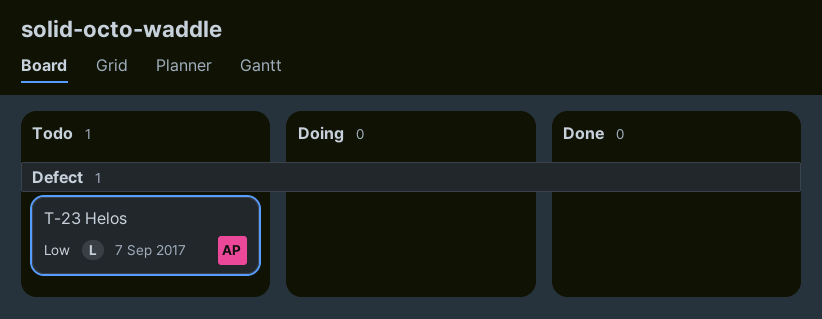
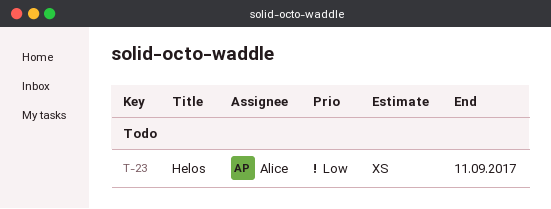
T-23, estimate: L -> XS
T-23, due: Sep 7 -> Sep 11

